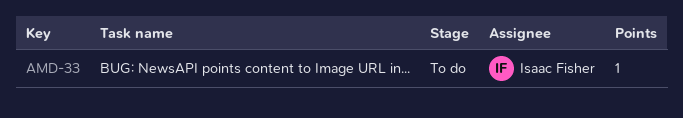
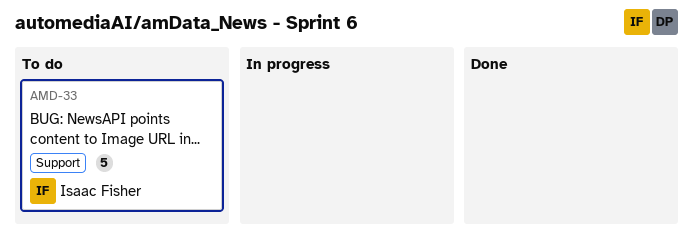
AMD-33, estimate: 1 -> 5

